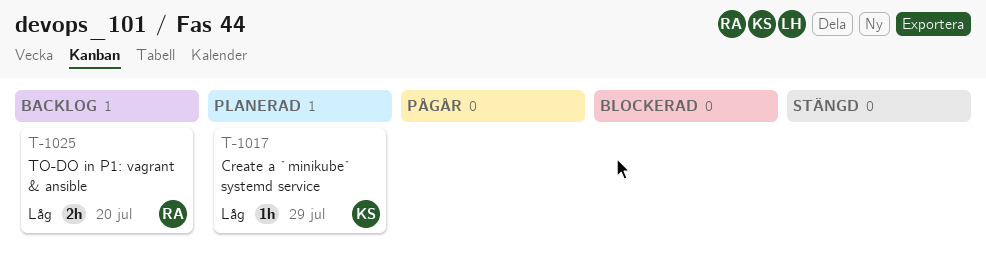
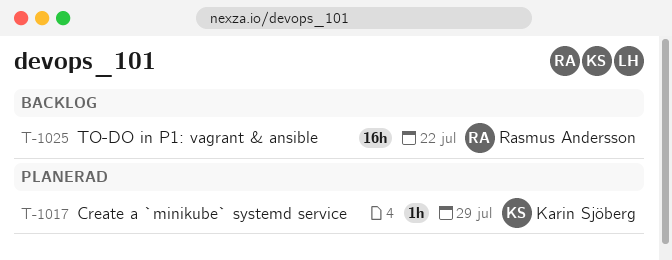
T-1025, estimate: 2h -> 16h
T-1025, due: Jul 20 -> Jul 22

